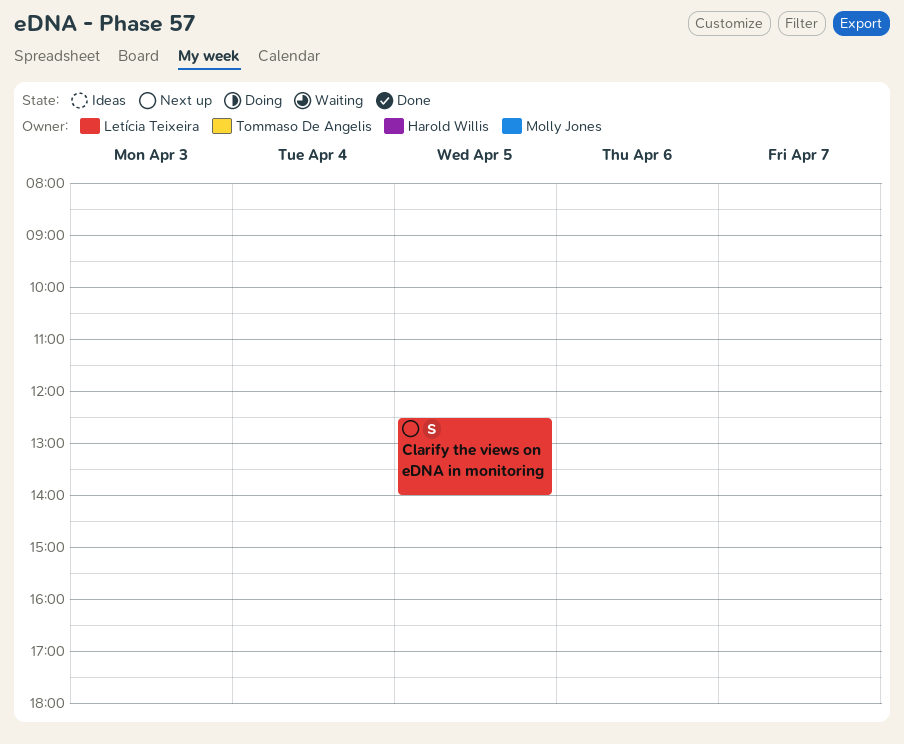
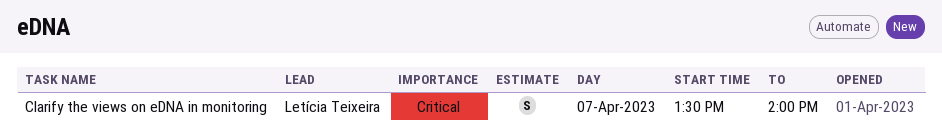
Clarify the views on eDNA in monitoring, day: Apr 5 -> Apr 7
Clarify the views on eDNA in monitoring, begins: 12:30 -> 13:30

